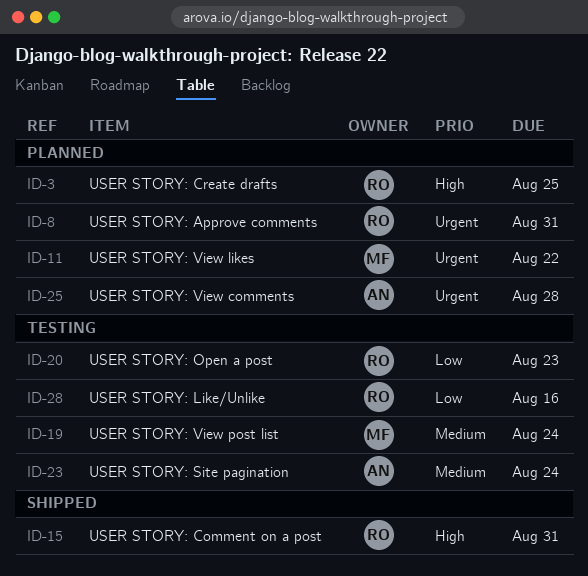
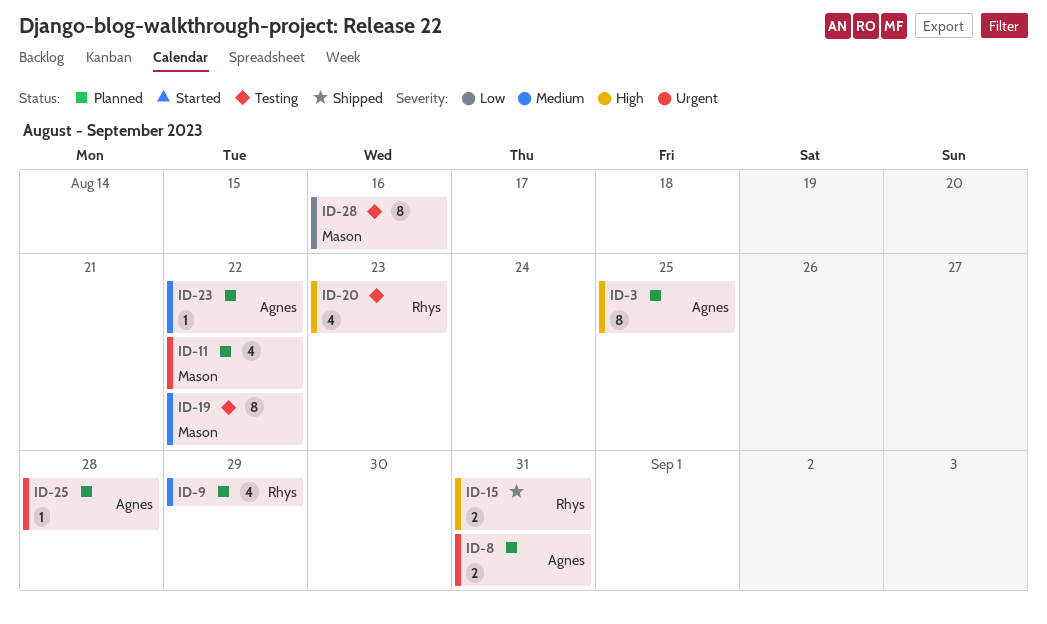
ID-3, owner: Rhys -> Agnes
ID-8, owner: Rhys -> Agnes
ID-9: none -> present
ID-19, due: Aug 24 -> Aug 22
ID-20, priority: Low -> High
ID-23, status: Testing -> Planned
ID-23, due: Aug 24 -> Aug 22
ID-28, owner: Rhys -> Mason

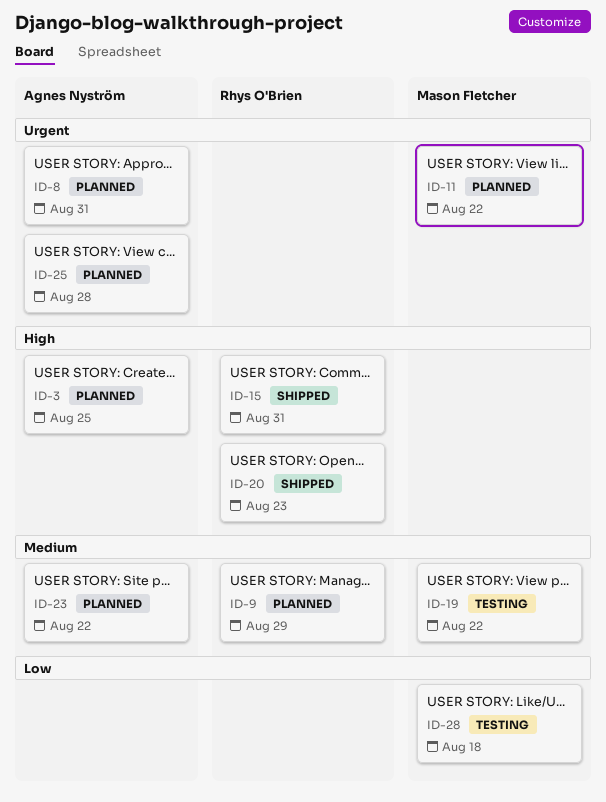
ID-20, status: Testing -> Shipped
ID-28, due: Aug 16 -> Aug 18

